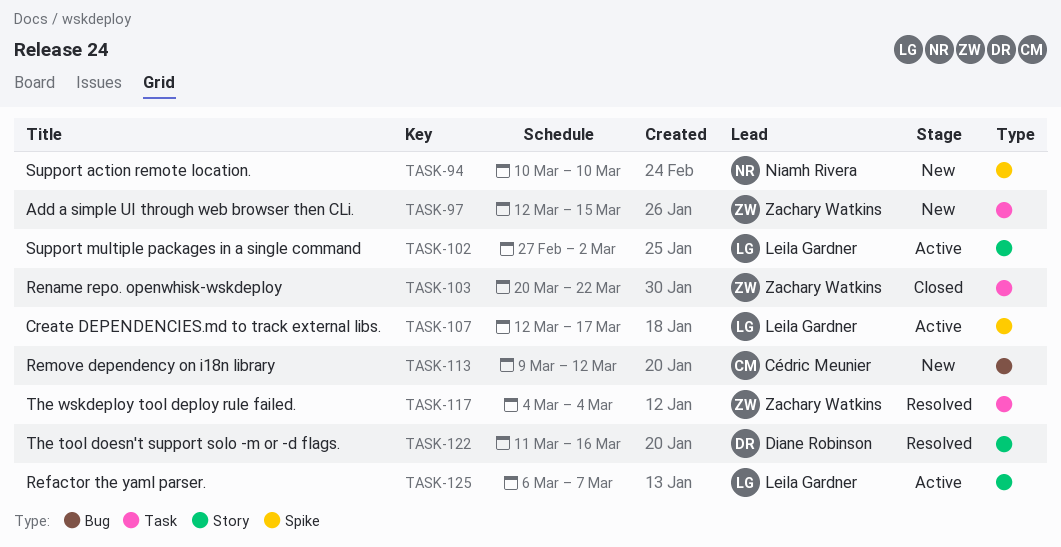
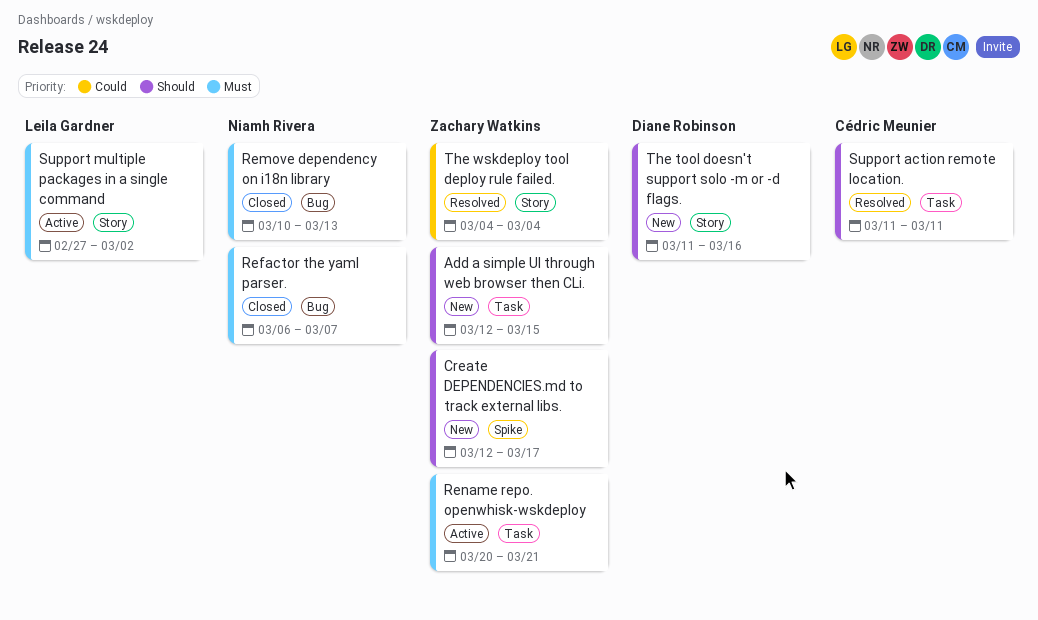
Create DEPENDENCIES.md to track external libs., status: Active -> New
Create DEPENDENCIES.md to track external libs., owner: Leila Gardner -> Zachary Watkins
Refactor the yaml parser., status: Active -> Closed
Refactor the yaml parser., owner: Leila Gardner -> Niamh Rivera
Refactor the yaml parser., label: Story -> Bug
Remove dependency on i18n library, status: New -> Closed
Remove dependency on i18n library, owner: Cédric Meunier -> Niamh Rivera
Remove dependency on i18n library, start: Mar 9 -> Mar 10
Remove dependency on i18n library, due: Mar 12 -> Mar 13
Rename repo. openwhisk-wskdeploy, status: Closed -> Active
Rename repo. openwhisk-wskdeploy, due: Mar 22 -> Mar 21
Support action remote location., status: New -> Resolved
Support action remote location., owner: Niamh Rivera -> Cédric Meunier
Support action remote location., label: Spike -> Task
Support action remote location., start: Mar 10 -> Mar 11
Support action remote location., due: Mar 10 -> Mar 11
The tool doesn't support solo -m or -d flags., status: Resolved -> New
The wskdeploy tool deploy rule failed., label: Task -> Story

